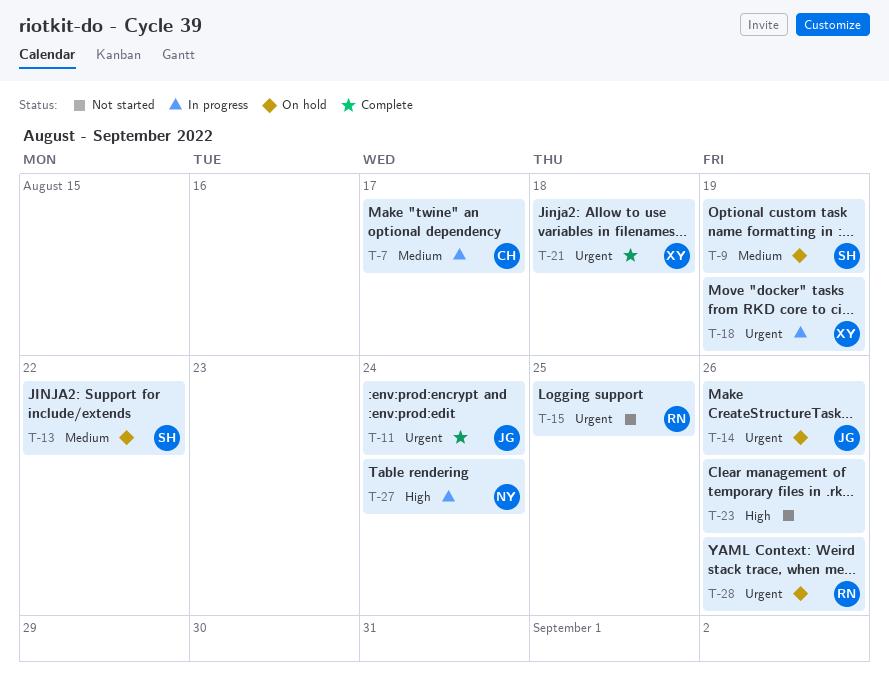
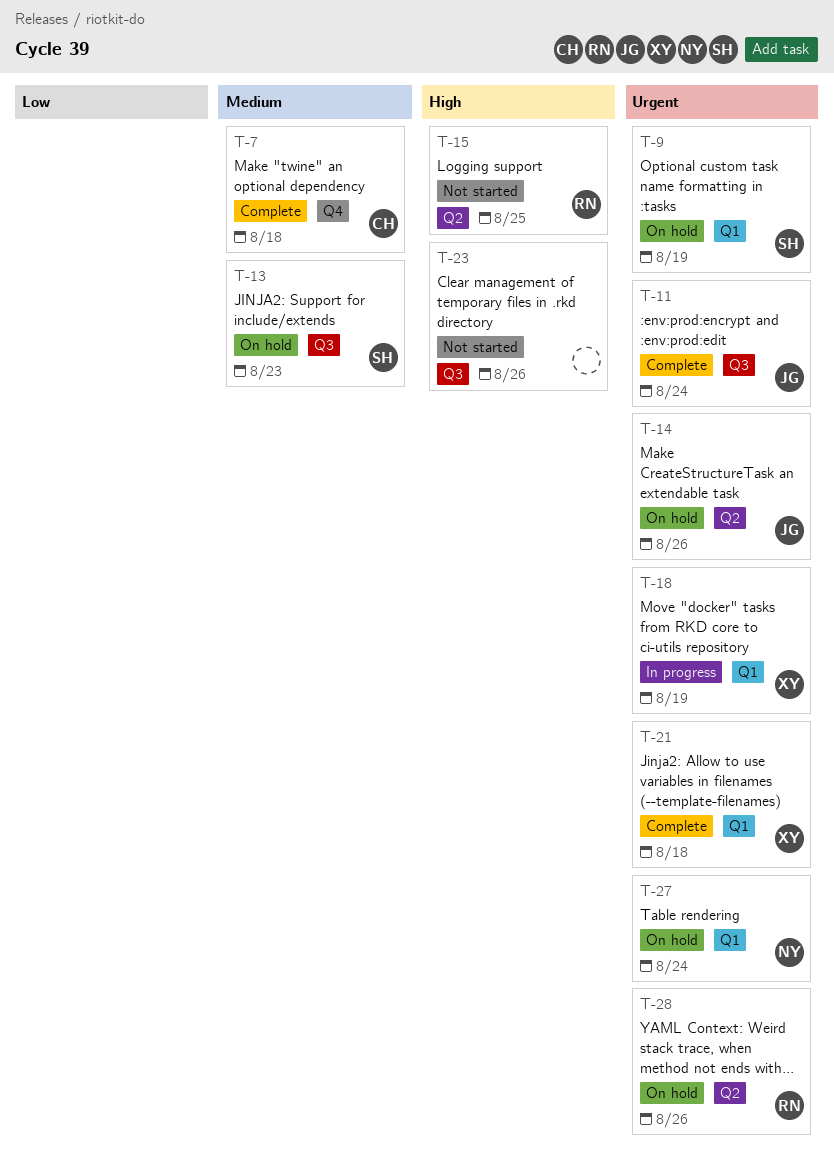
T-7, status: In progress -> Complete
T-7, due: Aug 17 -> Aug 18
T-9, priority: Medium -> Urgent
T-13, due: Aug 22 -> Aug 23
T-15, priority: Urgent -> High
T-27, status: In progress -> On hold
T-27, priority: High -> Urgent

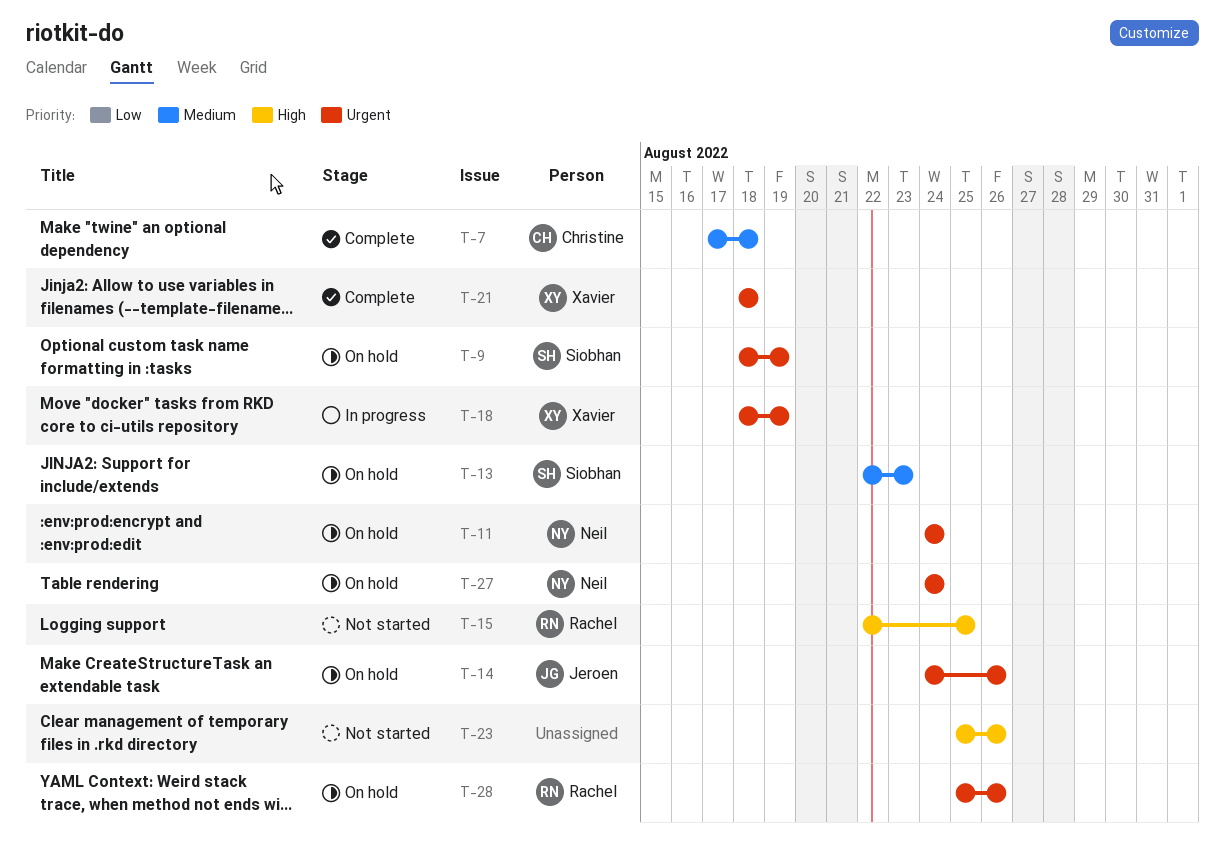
T-11, status: Complete -> On hold
T-11, owner: Jeroen -> Neil

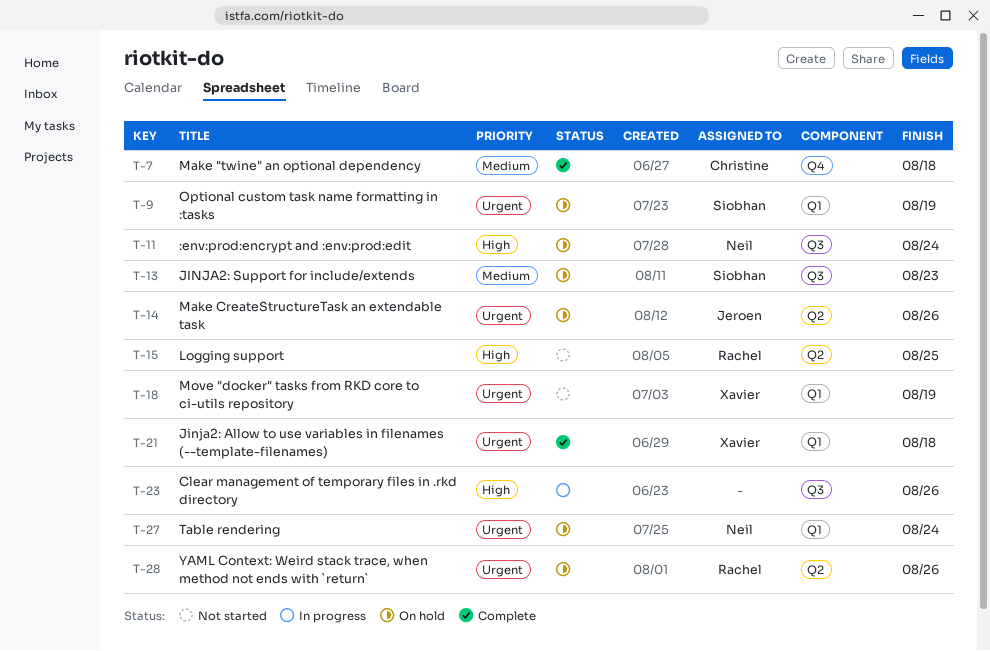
T-11, priority: Urgent -> High
T-18, status: In progress -> Not started
T-23, status: Not started -> In progress

